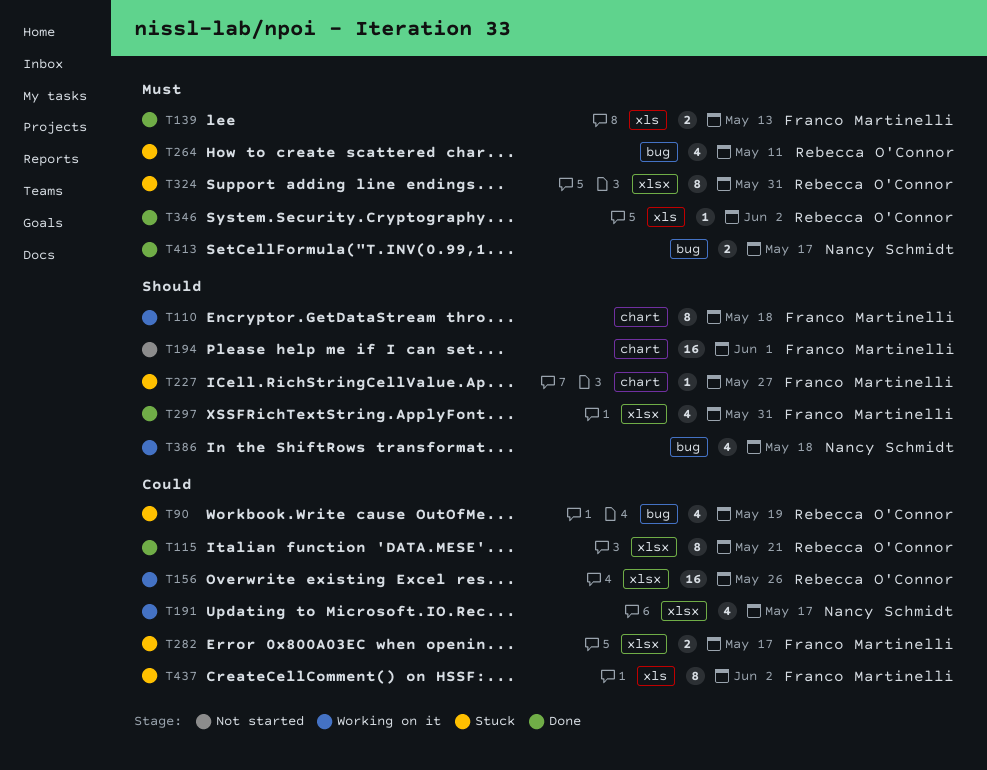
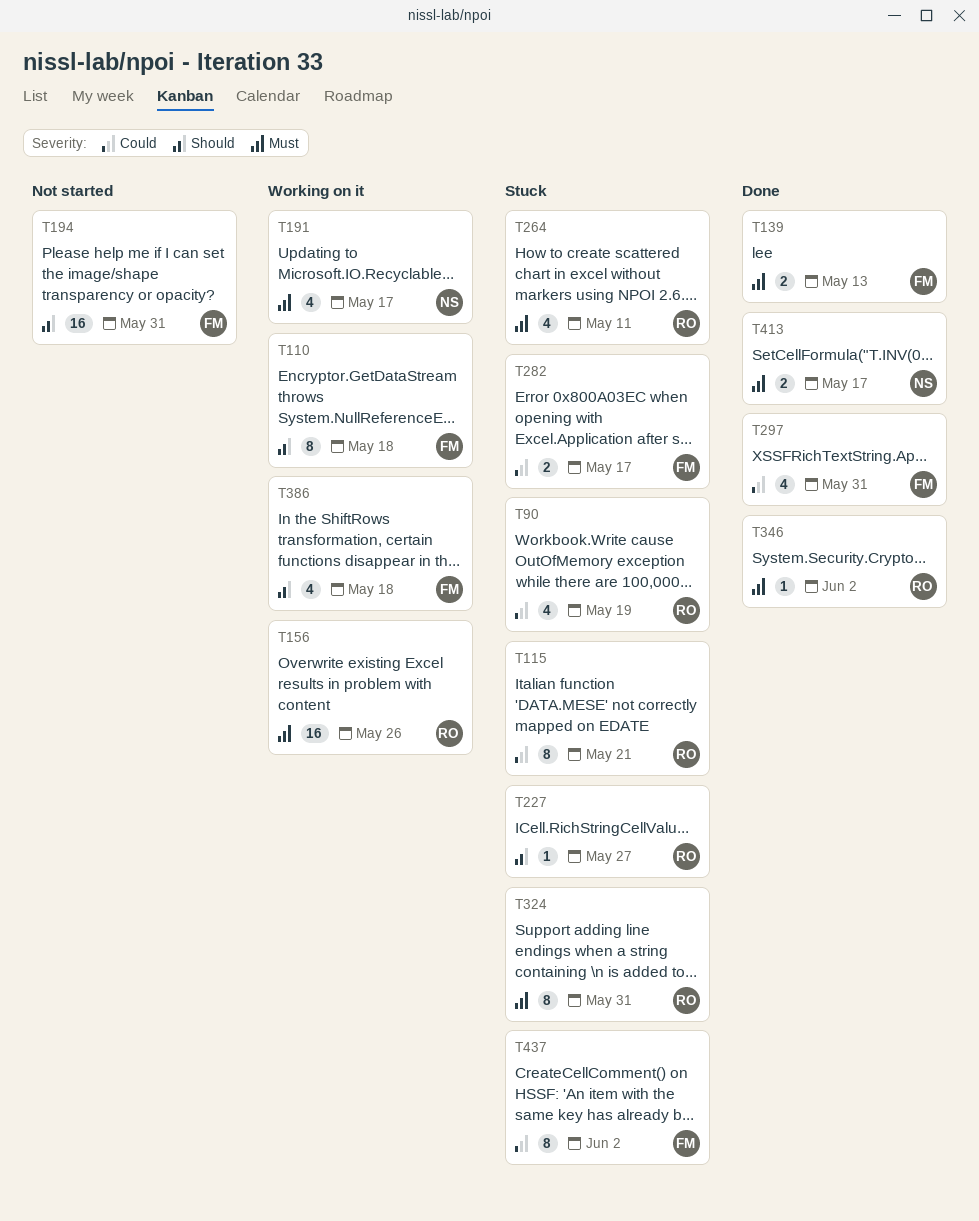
T115, status: Done -> Stuck
T156, priority: Could -> Must
T191, priority: Could -> Must
T194, due: Jun 1 -> May 31
T227, owner: Franco Martinelli -> Rebecca O'Connor
T297, priority: Should -> Could
T386, owner: Nancy Schmidt -> Franco Martinelli

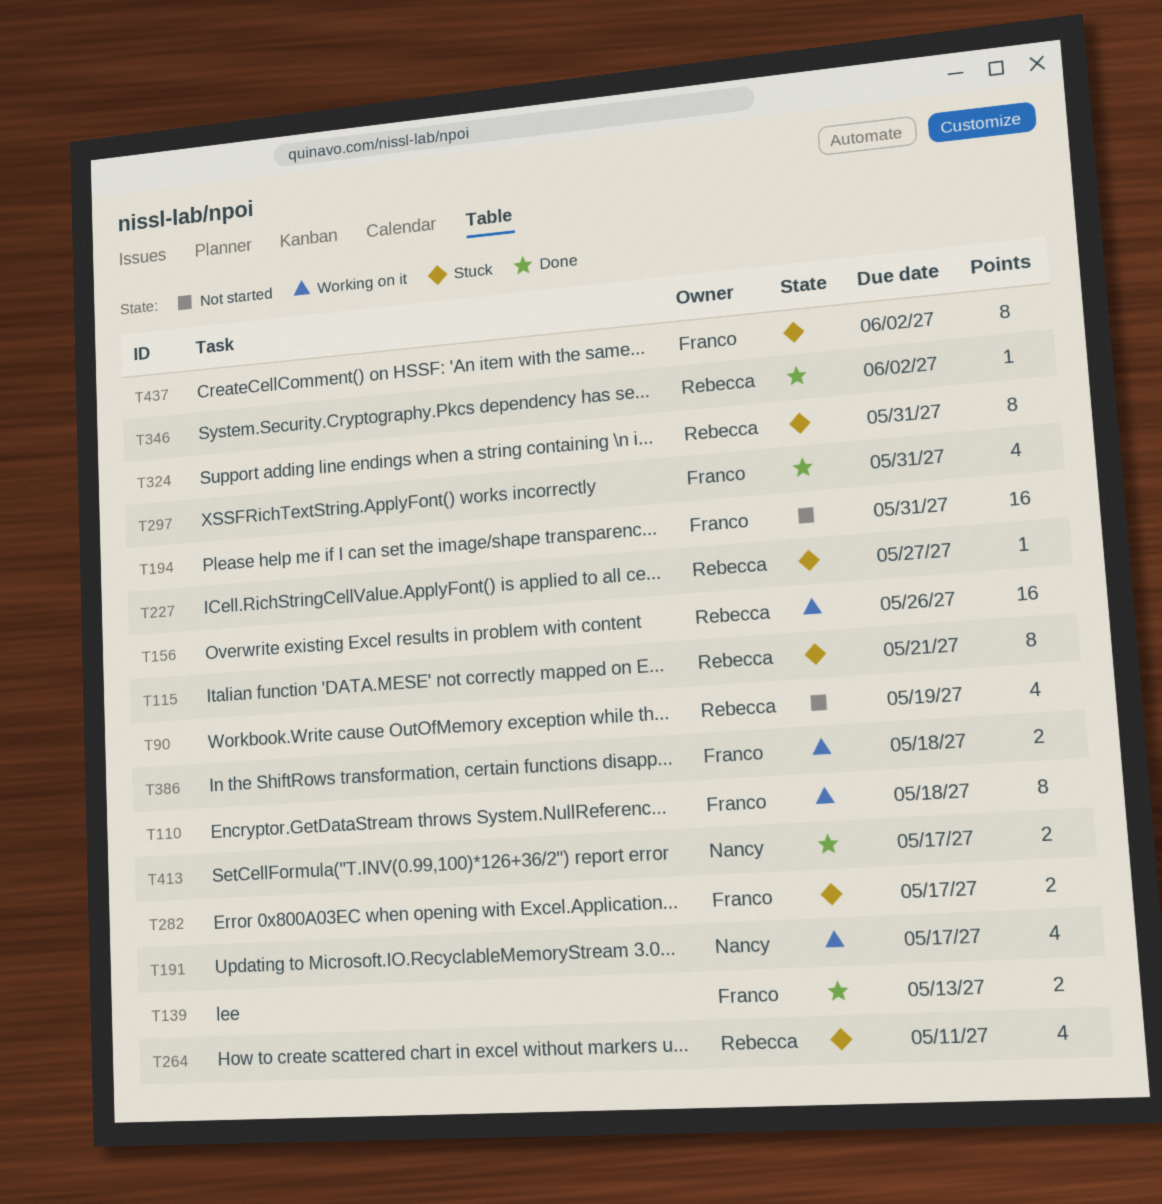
T90, status: Stuck -> Not started
T386, estimate: 4 -> 2

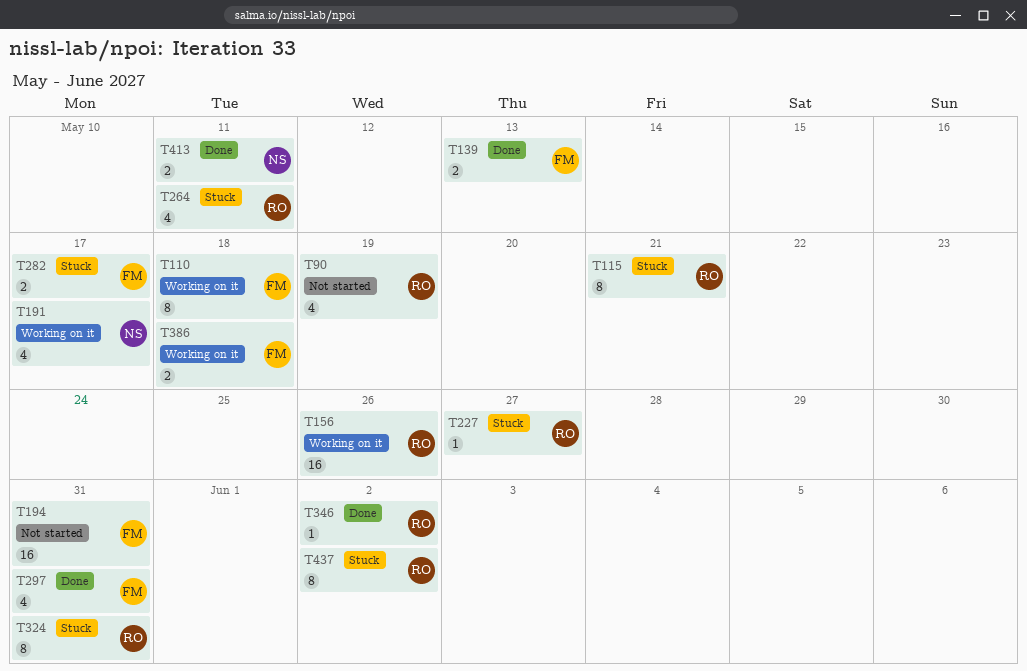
T413, due: May 17 -> May 11
T437, owner: Franco -> Rebecca

